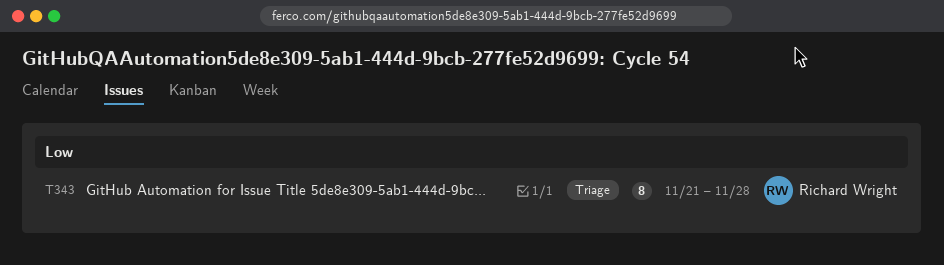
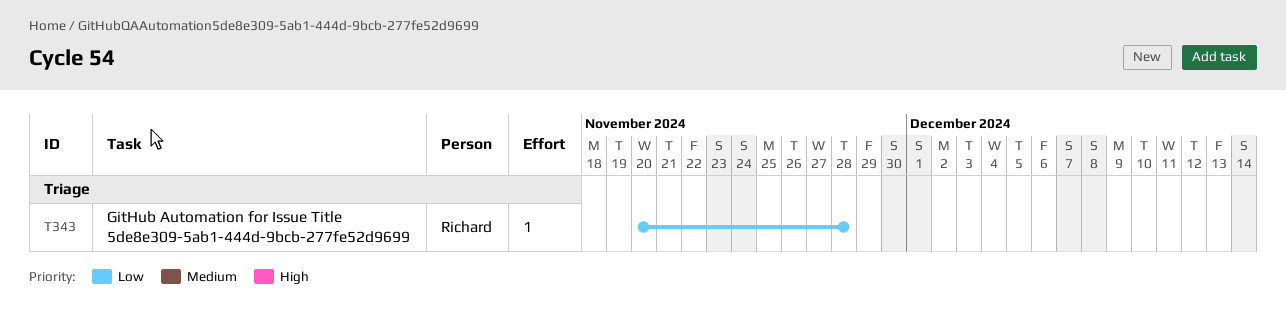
T343, estimate: 8 -> 1
T343, start: Nov 21 -> Nov 20

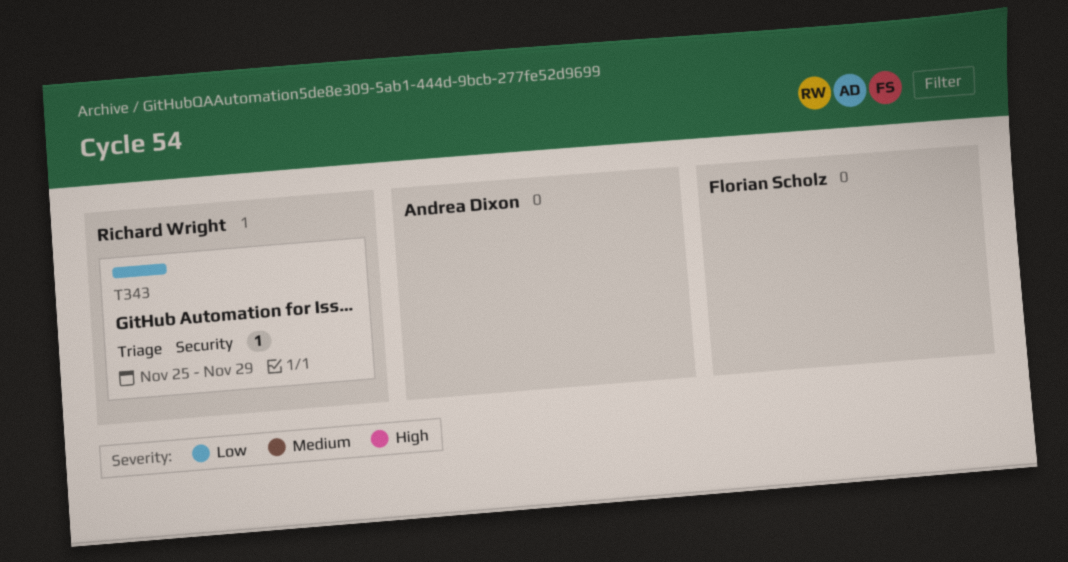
T343, start: Nov 20 -> Nov 25
T343, due: Nov 28 -> Nov 29

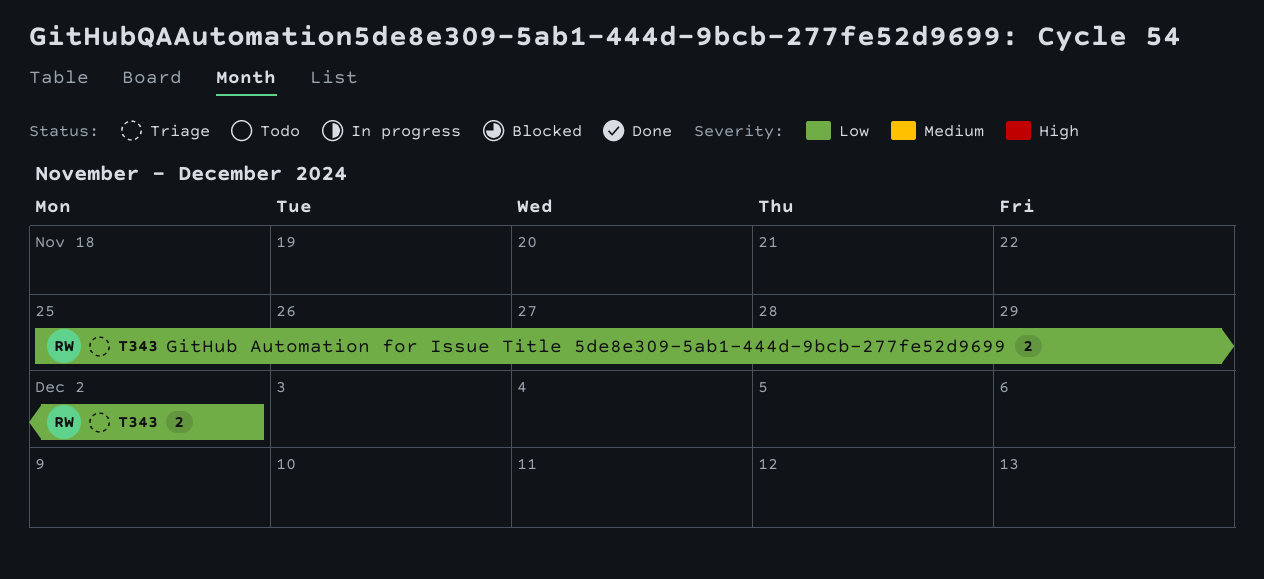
T343, estimate: 1 -> 2
T343, due: Nov 29 -> Dec 2

